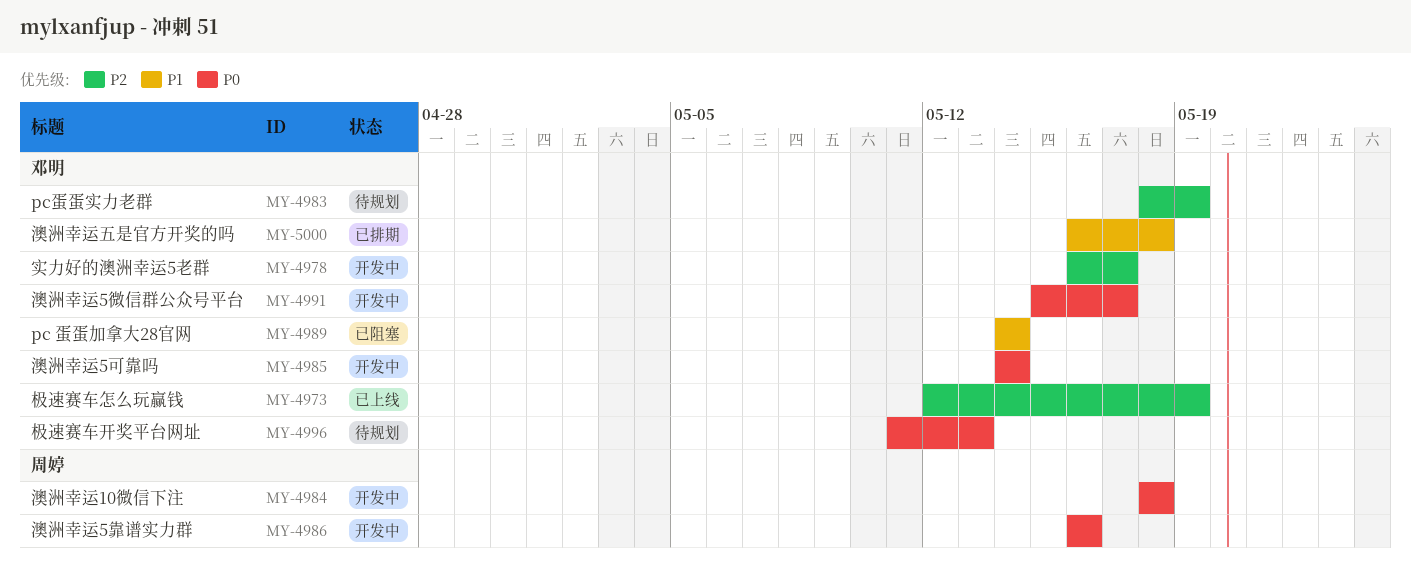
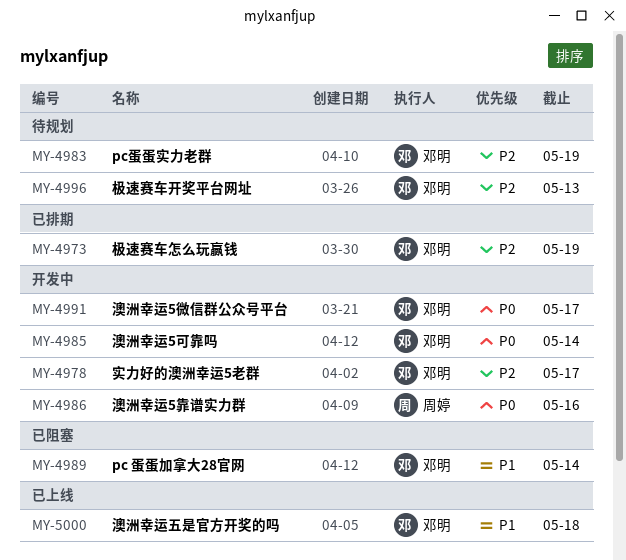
MY-4973, status: 已上线 -> 已排期
MY-4984: present -> none
MY-4996, priority: P0 -> P2
MY-5000, status: 已排期 -> 已上线

